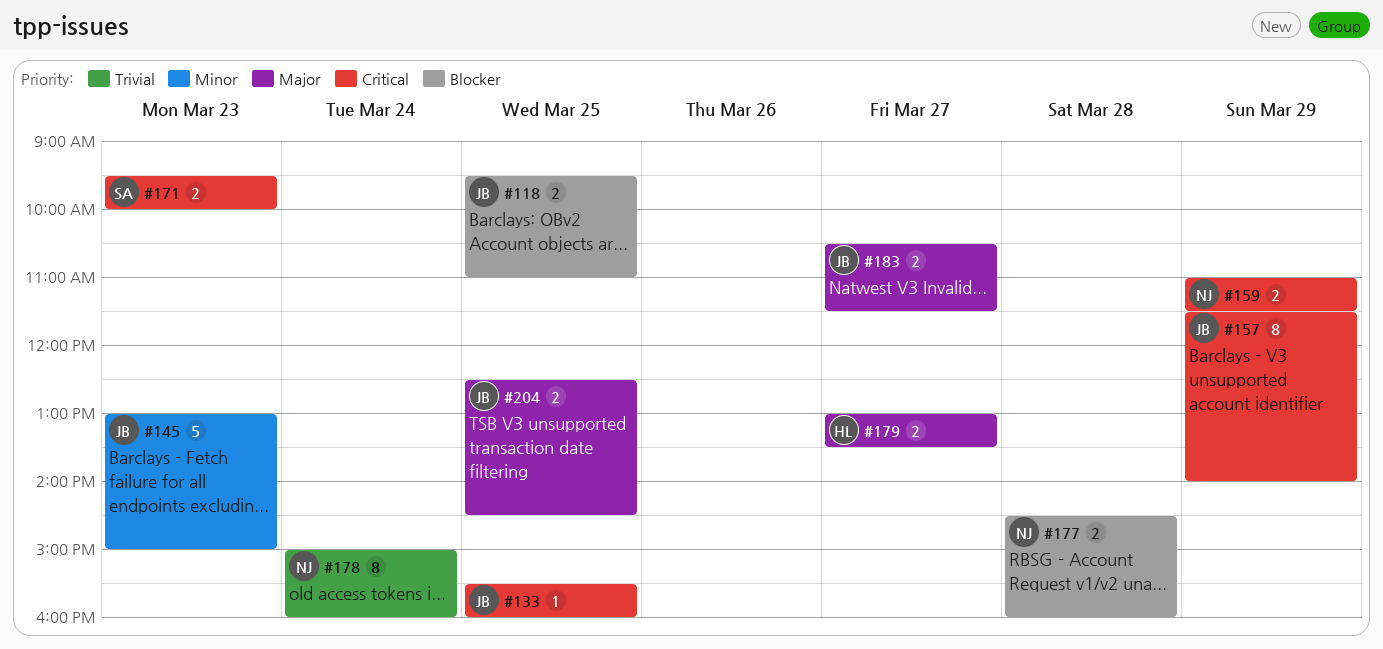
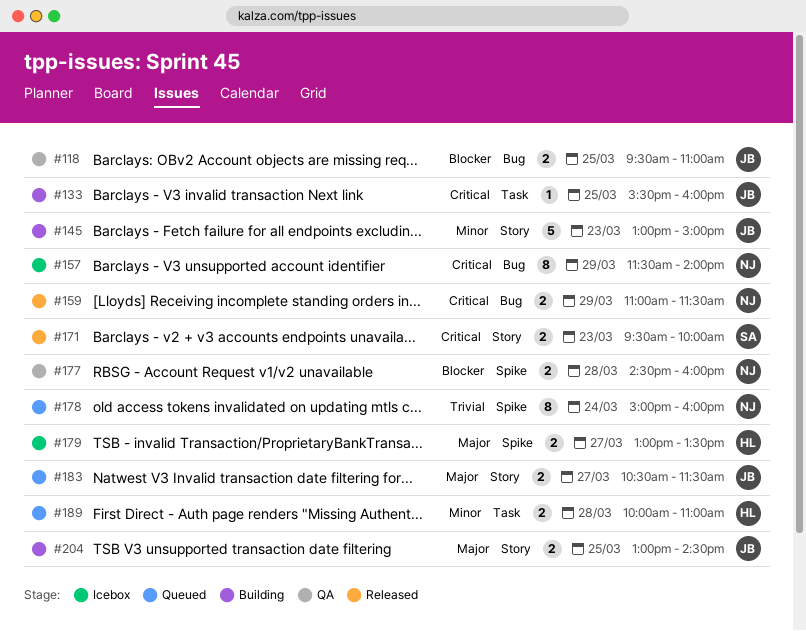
#157, owner: JB -> NJ
#189: none -> present
#204, begins: 12:30 -> 13:00

